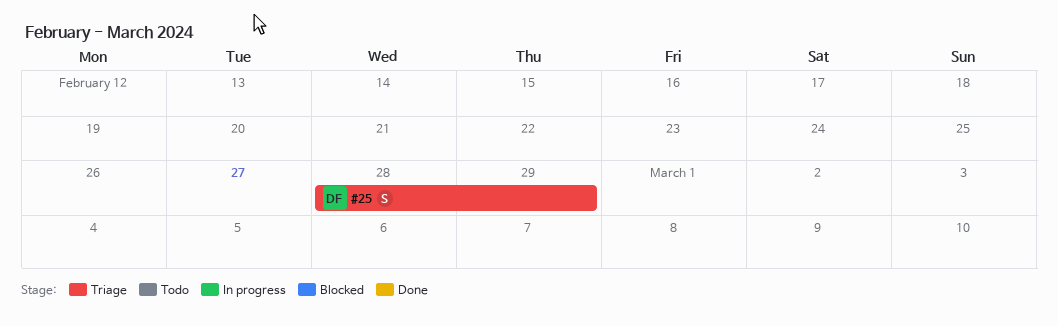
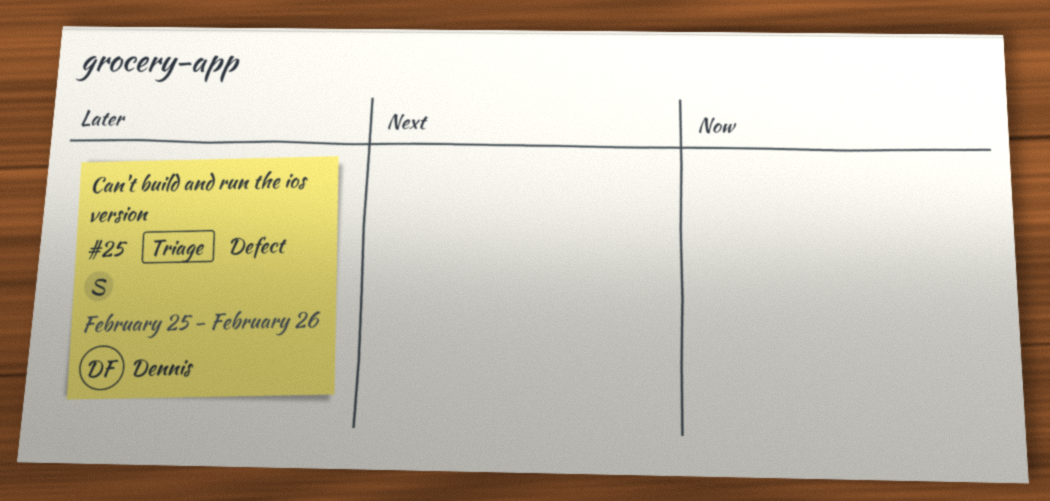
#25, start: Feb 28 -> Feb 25
#25, due: Feb 29 -> Feb 26

